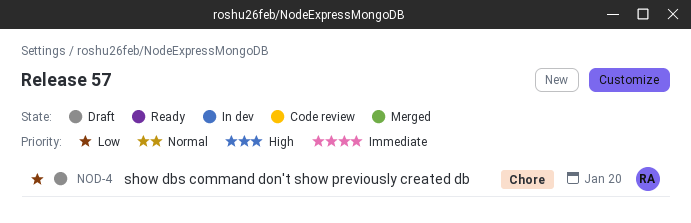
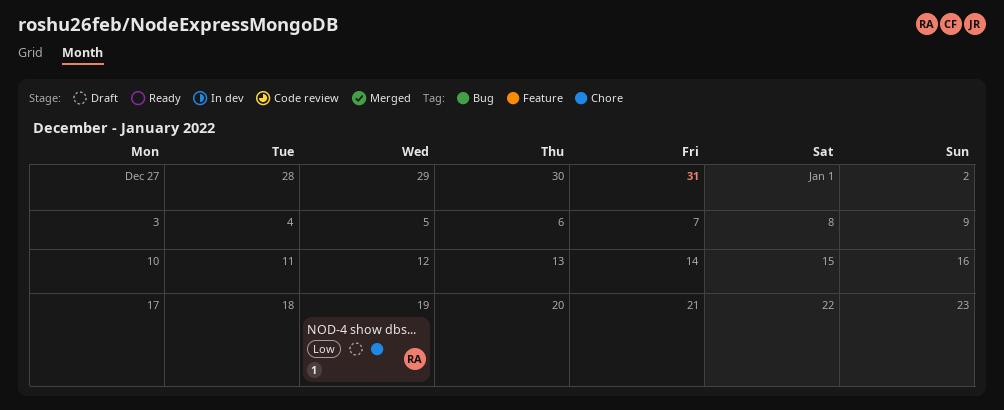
NOD-4, due: Jan 20 -> Jan 19

